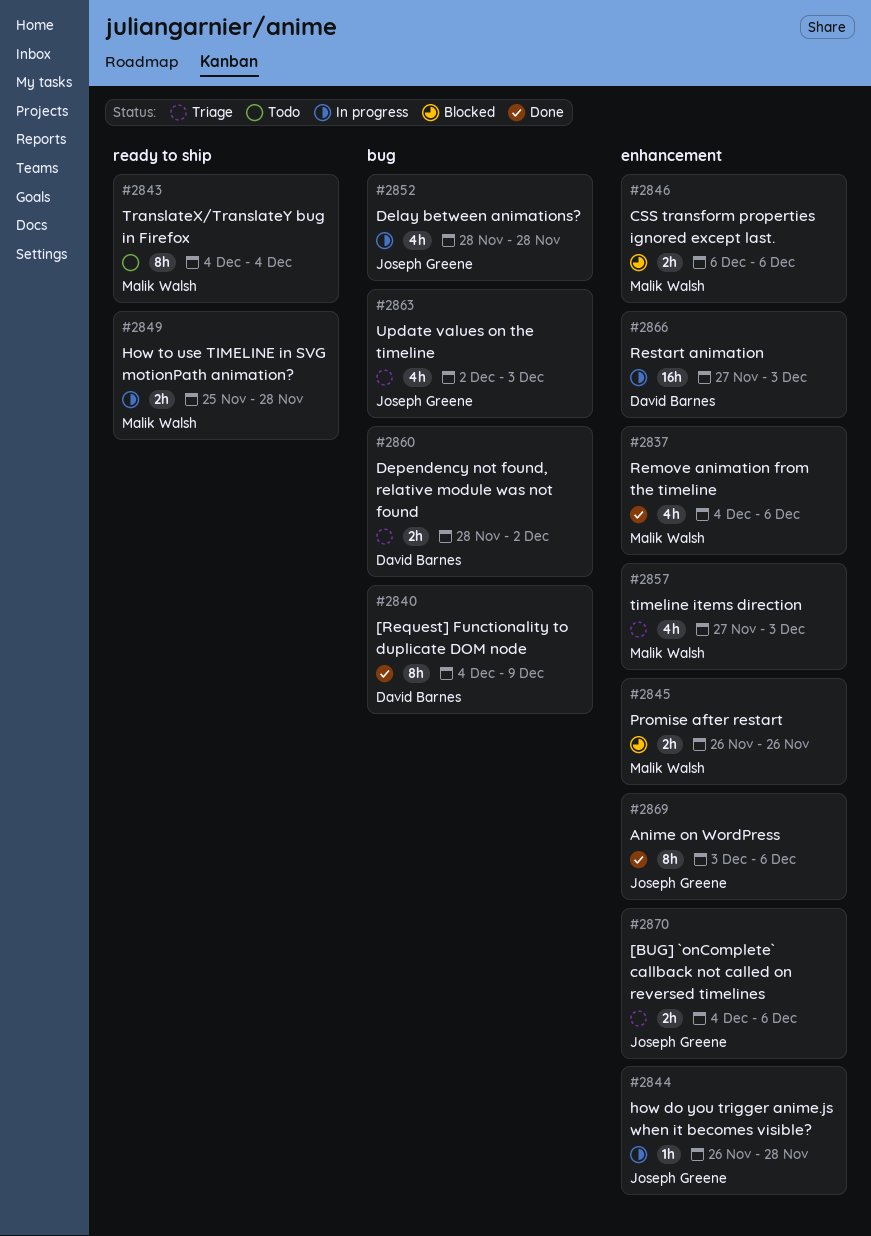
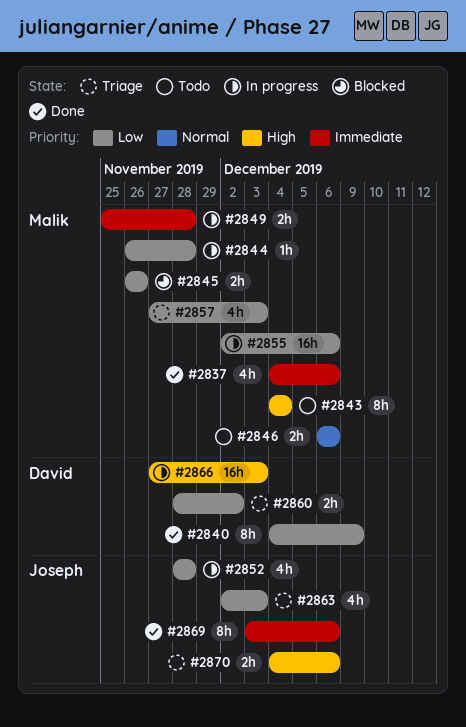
#2844, owner: Joseph Greene -> Malik Walsh
#2846, status: Blocked -> Todo
#2855: none -> present

